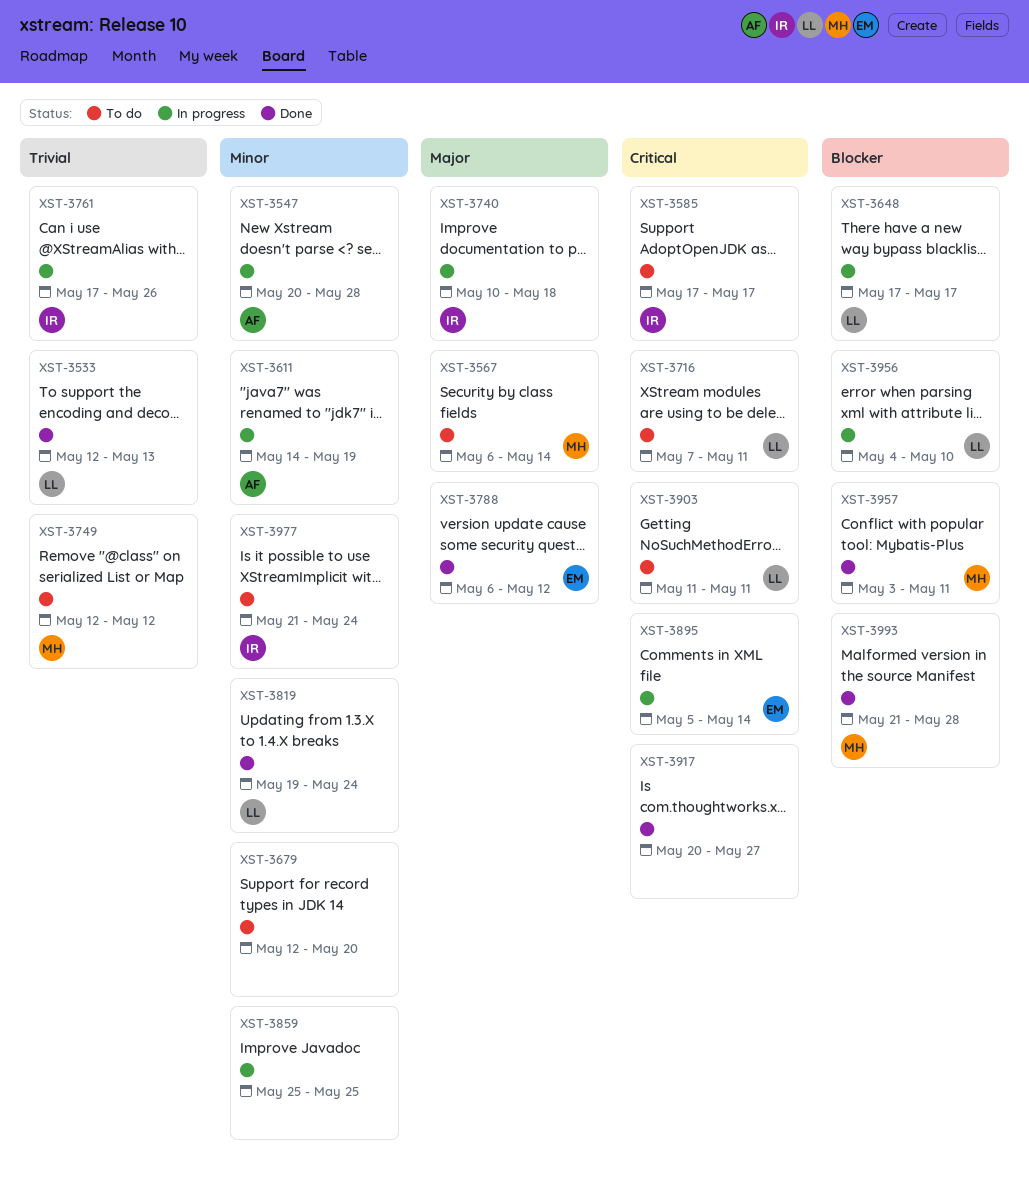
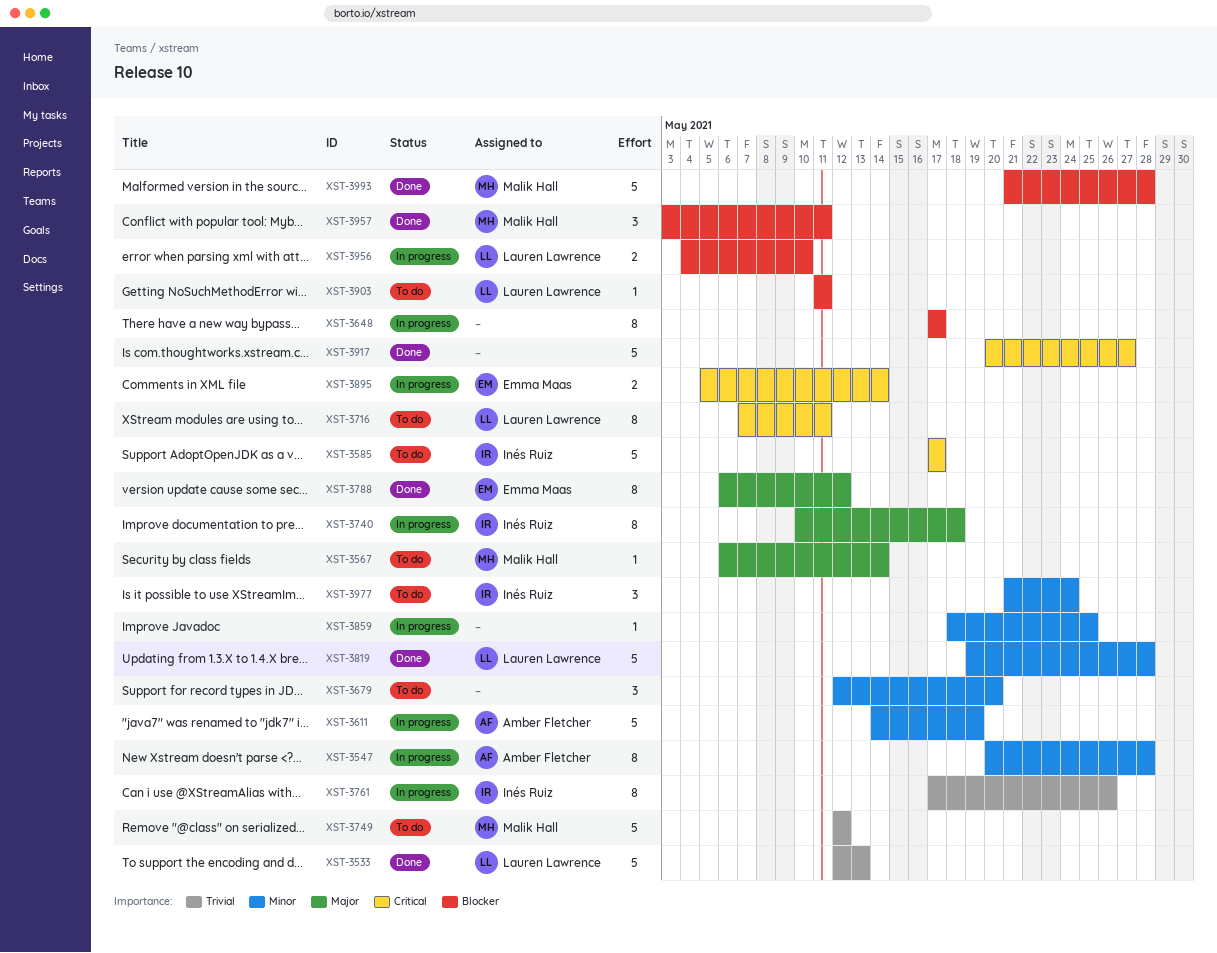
XST-3648, owner: Lauren Lawrence -> none
XST-3819, due: May 24 -> May 28
XST-3859, start: May 25 -> May 18
XST-3903, priority: Critical -> Blocker

